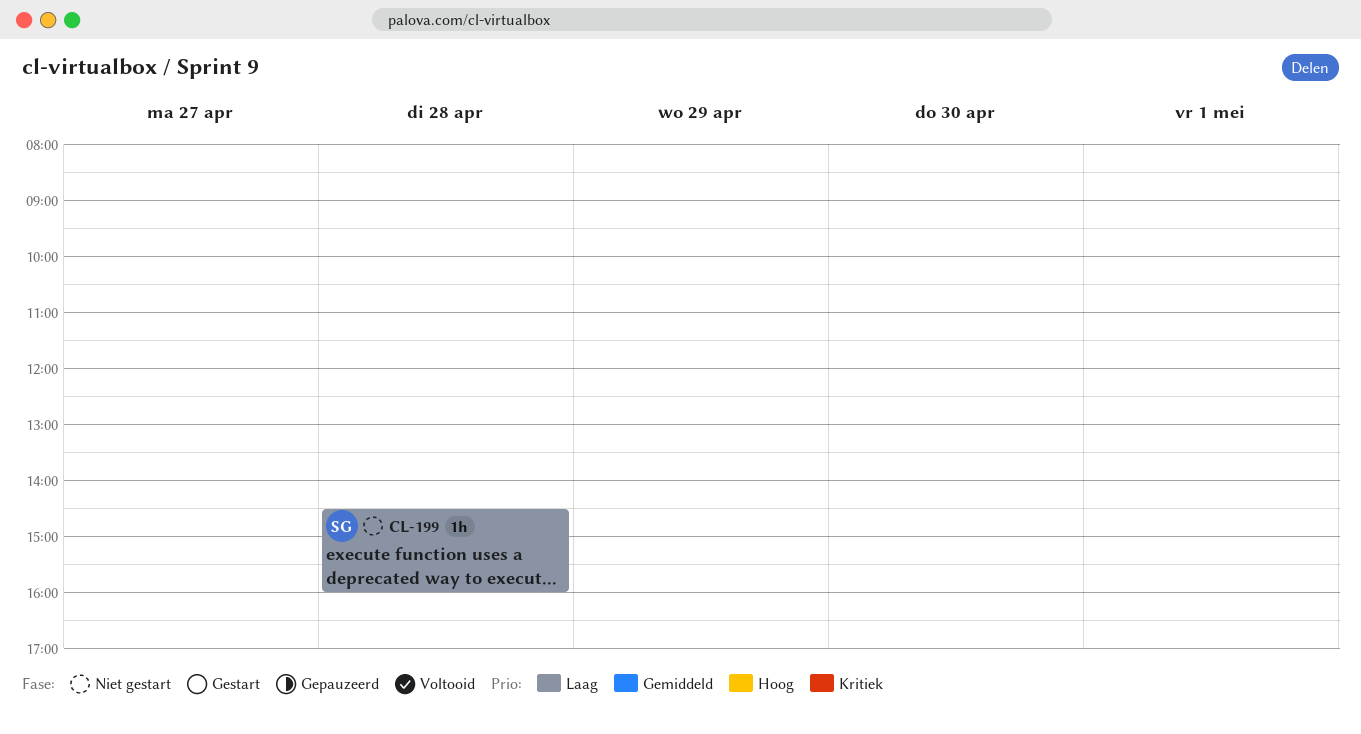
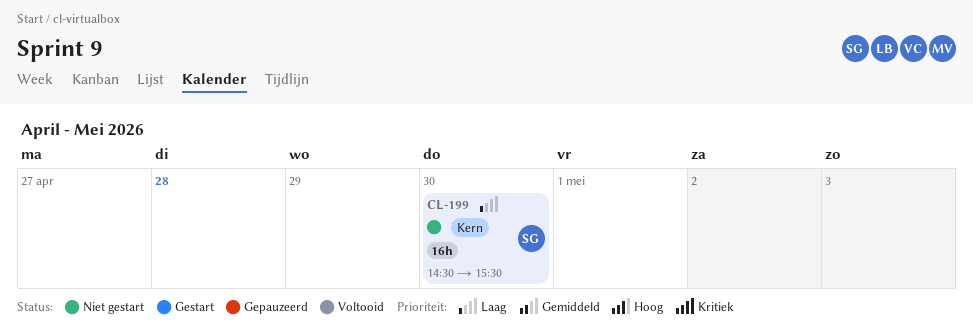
CL-199, estimate: 1h -> 16h
CL-199, day: Apr 28 -> Apr 30
CL-199, ends: 16:00 -> 15:30

